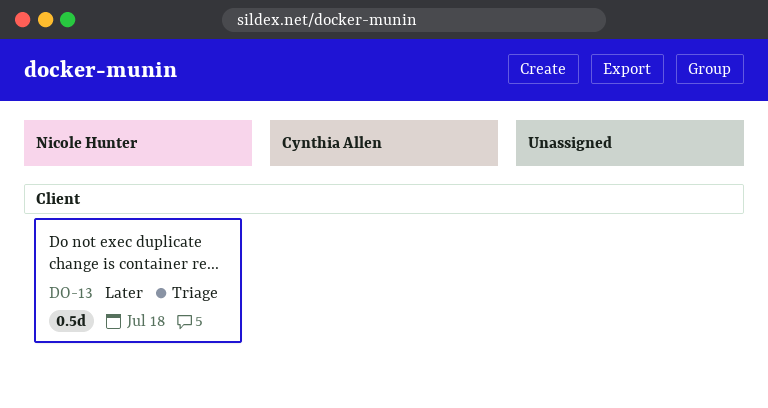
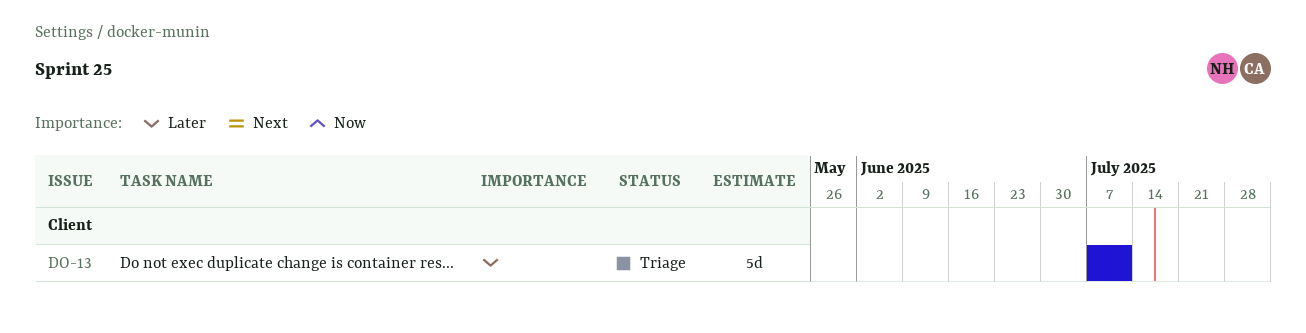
DO-13, estimate: 0.5d -> 5d
DO-13, due: Jul 18 -> Jul 11

